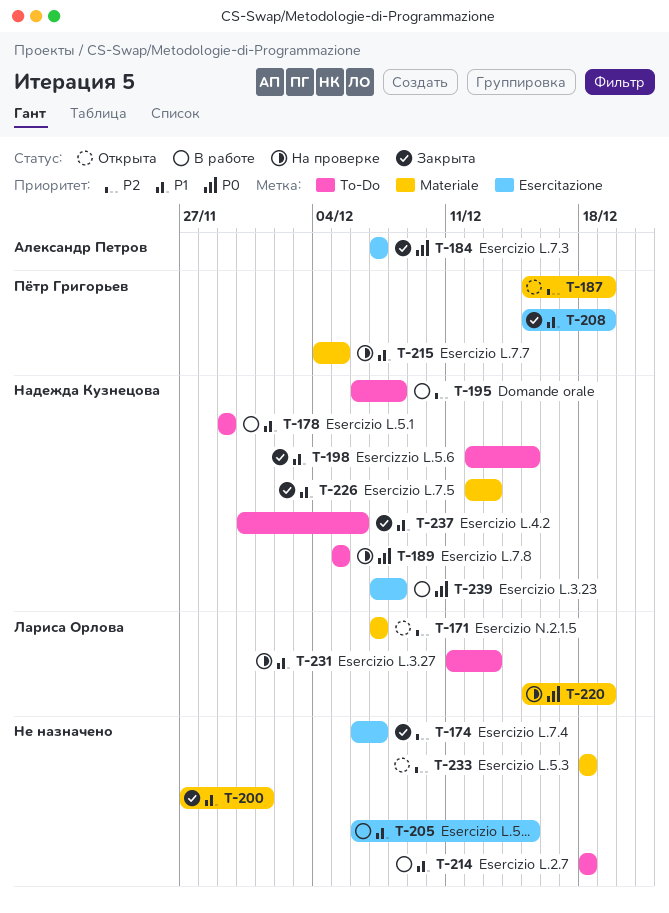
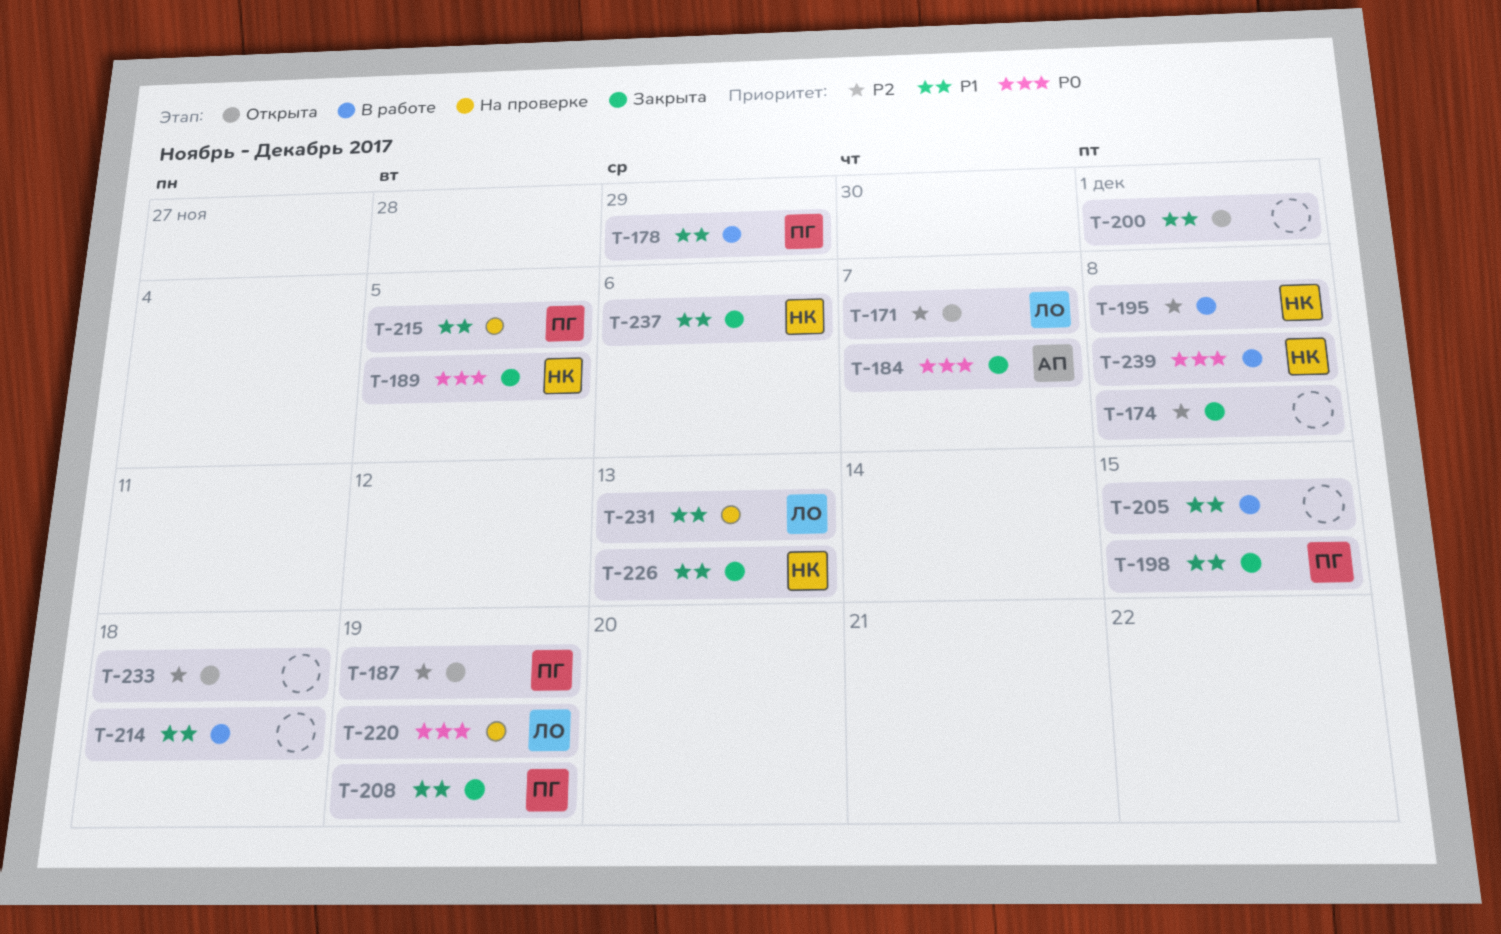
T-174, due: Dec 7 -> Dec 8
T-178, owner: Надежда Кузнецова -> Пётр Григорьев
T-189, status: На проверке -> Закрыта
T-198, owner: Надежда Кузнецова -> Пётр Григорьев
T-200, status: Закрыта -> Открыта

